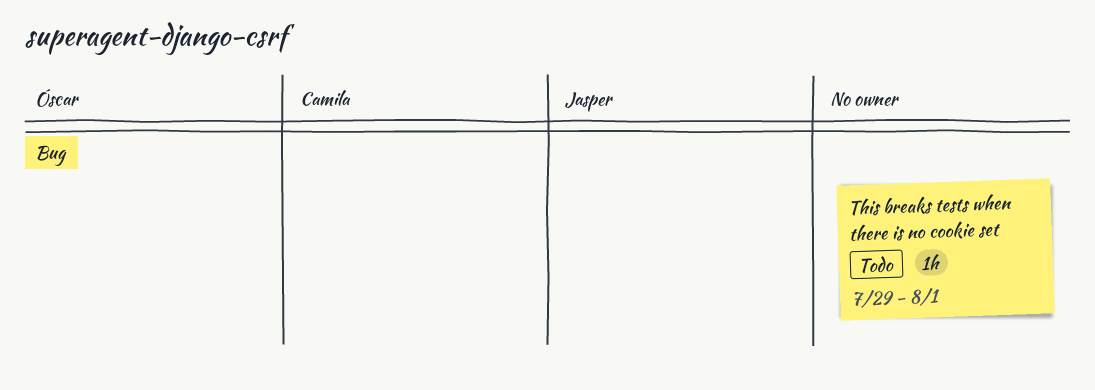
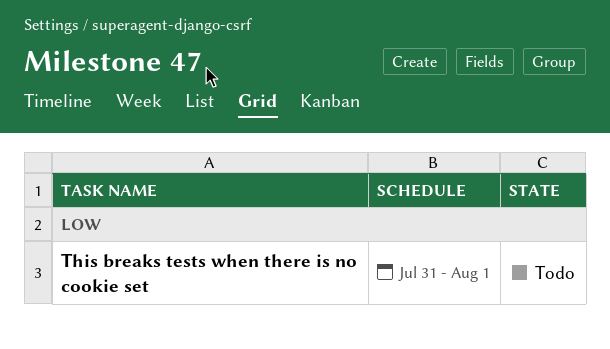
This breaks tests when there is no cookie set, start: Jul 29 -> Jul 31

